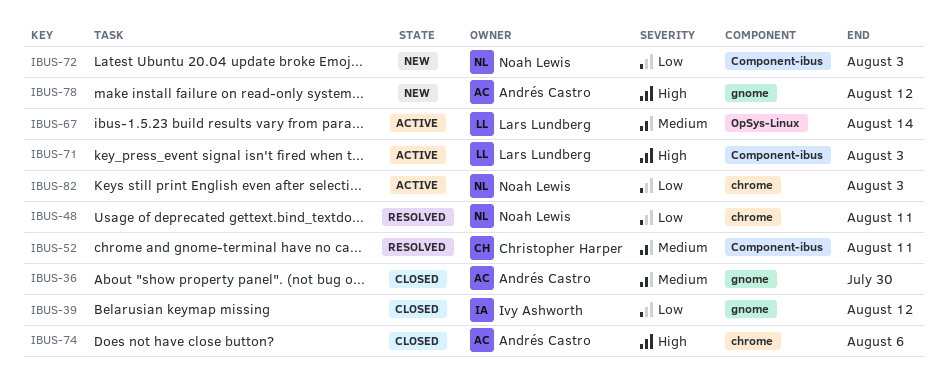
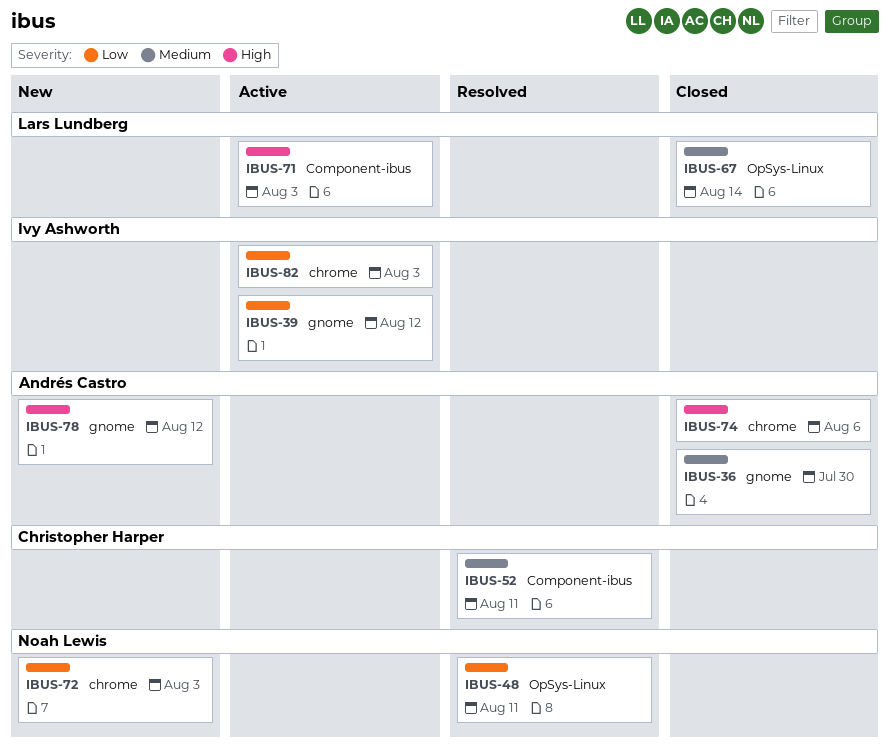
IBUS-39, status: Closed -> Active
IBUS-48, label: chrome -> OpSys-Linux
IBUS-67, status: Active -> Closed
IBUS-72, label: Component-ibus -> chrome
IBUS-82, owner: Noah Lewis -> Ivy Ashworth

